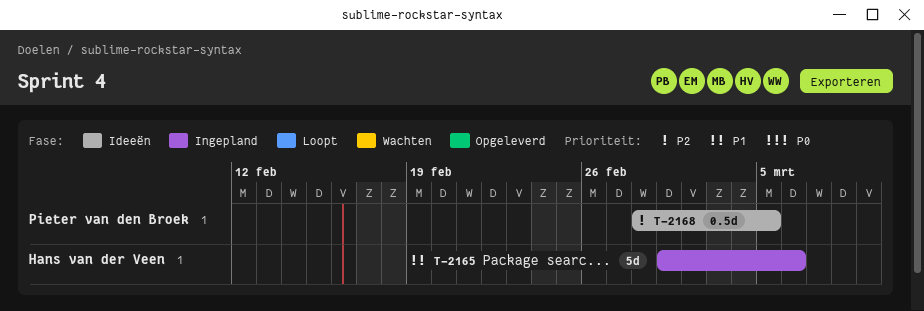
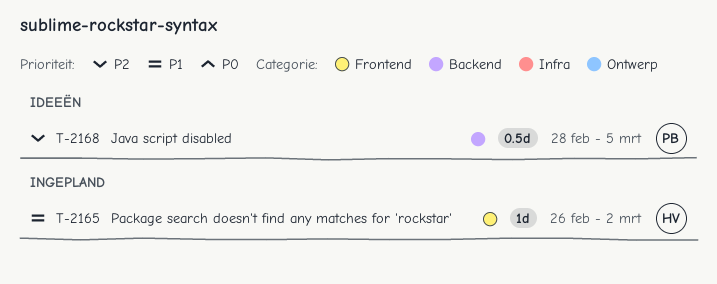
T-2165, estimate: 5d -> 1d
T-2165, start: Mar 1 -> Feb 26
T-2165, due: Mar 6 -> Mar 2

